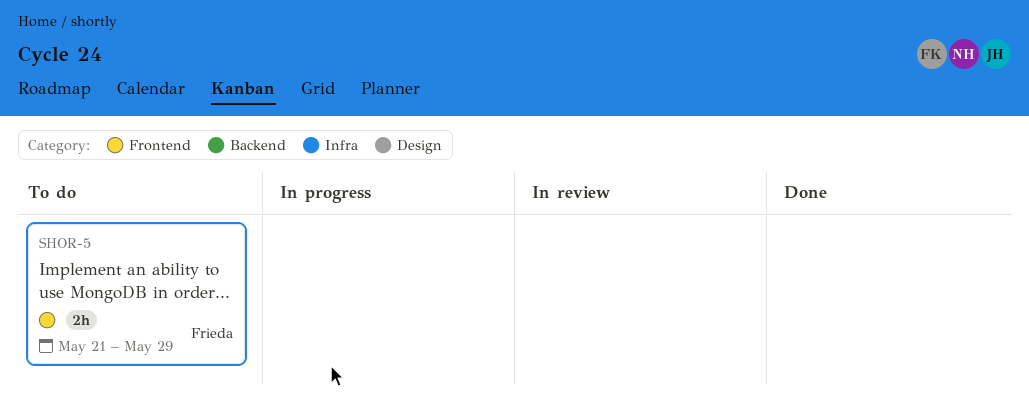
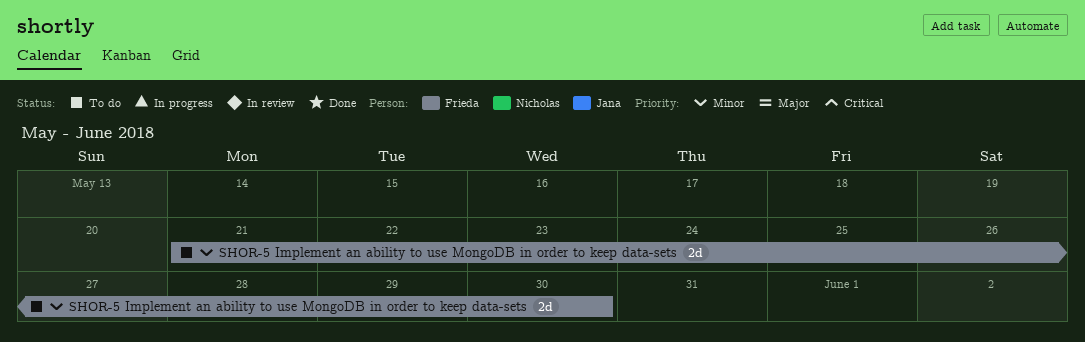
SHOR-5, estimate: 2h -> 2d
SHOR-5, due: May 29 -> May 30

